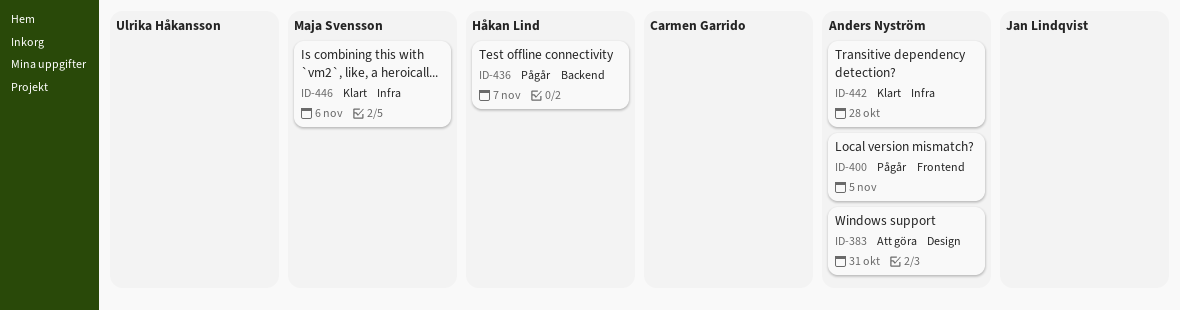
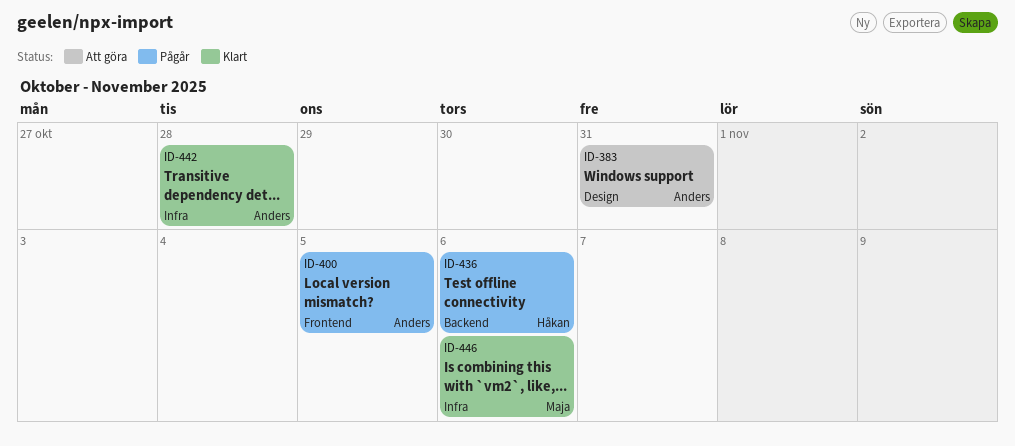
ID-436, due: Nov 7 -> Nov 6

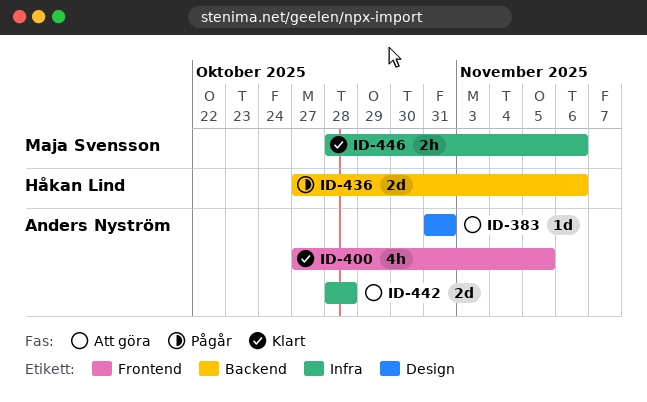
ID-400, status: Pågår -> Klart
ID-442, status: Klart -> Att göra

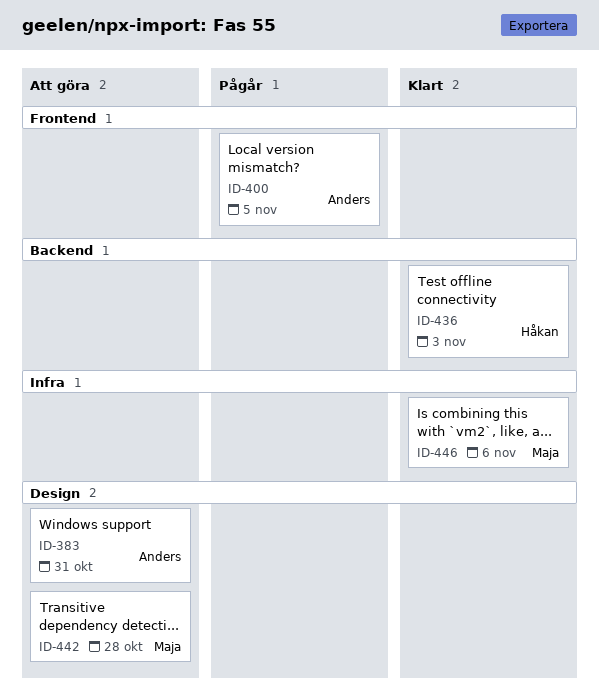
ID-400, status: Klart -> Pågår
ID-436, status: Pågår -> Klart
ID-436, due: Nov 6 -> Nov 3
ID-442, owner: Anders Nyström -> Maja Svensson
ID-442, label: Infra -> Design

